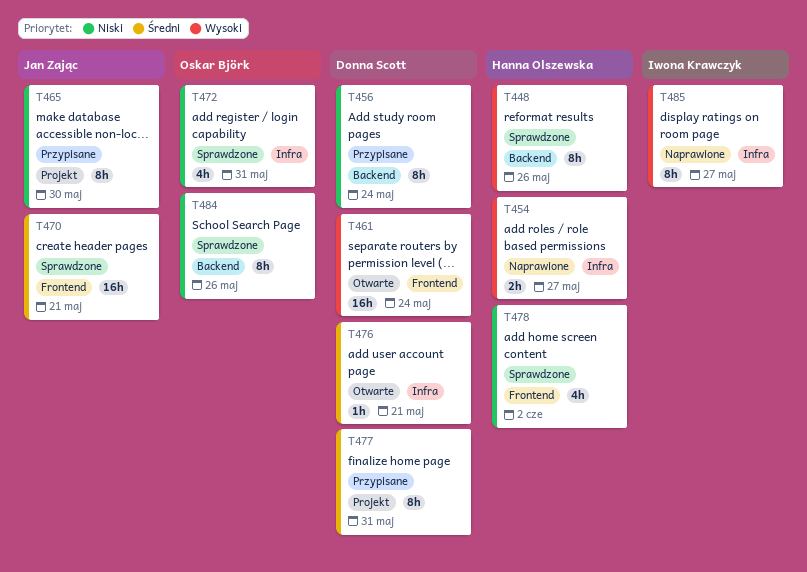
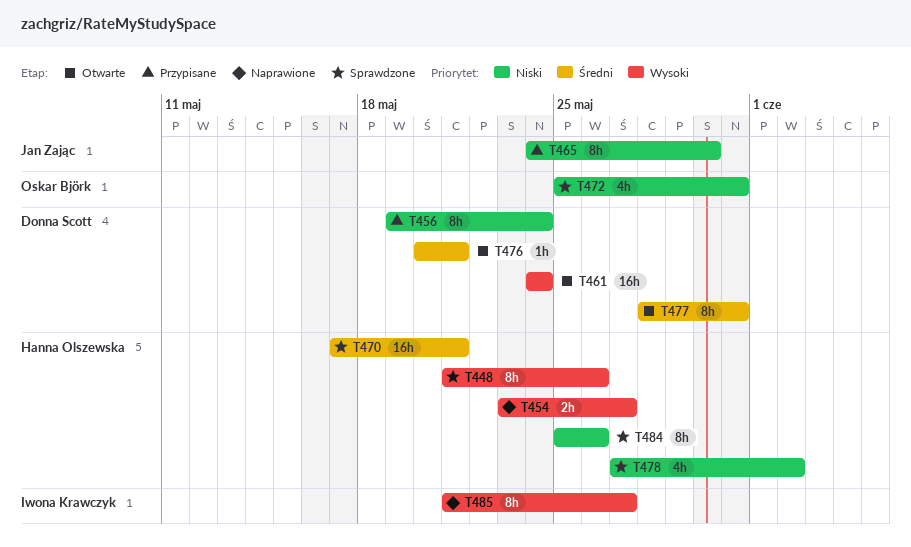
T470, owner: Jan Zając -> Hanna Olszewska
T477, status: Przypisane -> Otwarte
T484, owner: Oskar Björk -> Hanna Olszewska

